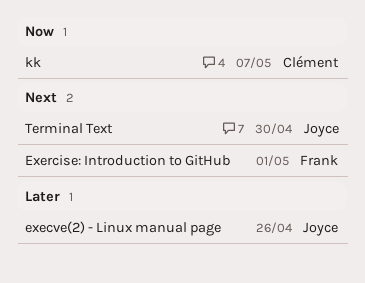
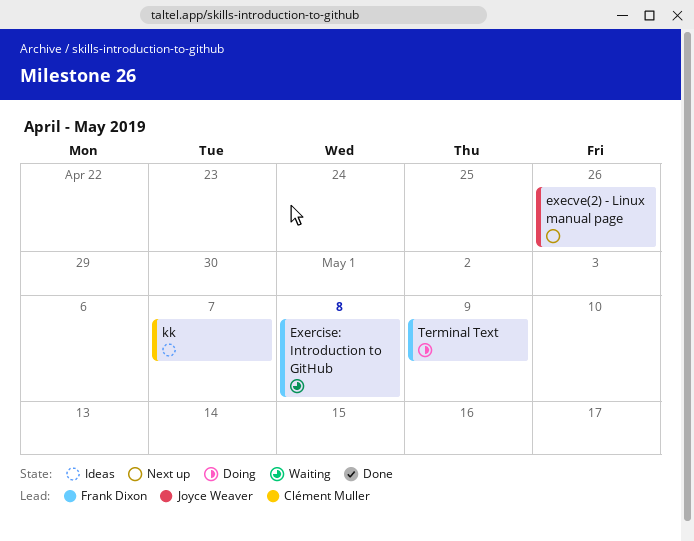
Exercise: Introduction to GitHub, due: May 1 -> May 8
Terminal Text, owner: Joyce Weaver -> Frank Dixon
Terminal Text, due: Apr 30 -> May 9

